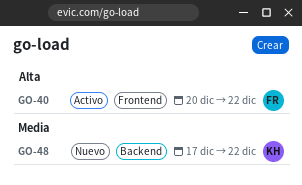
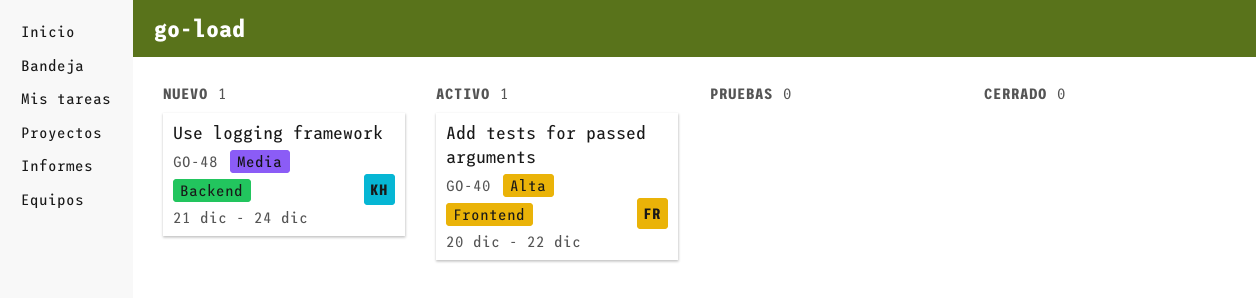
GO-48, start: Dec 17 -> Dec 21
GO-48, due: Dec 22 -> Dec 24

